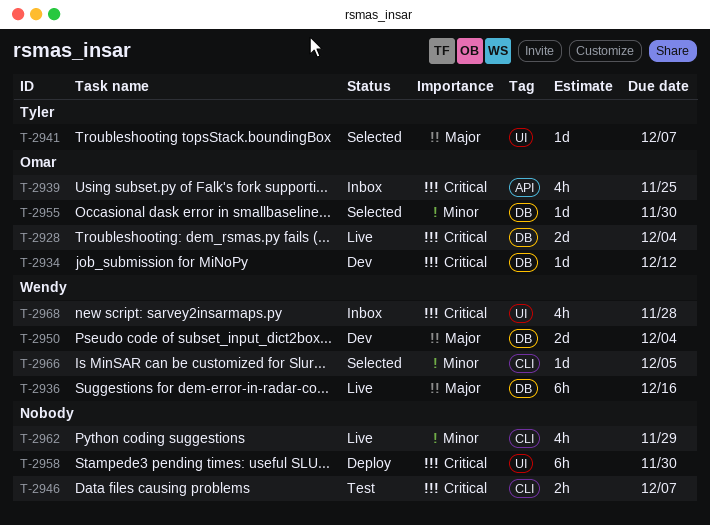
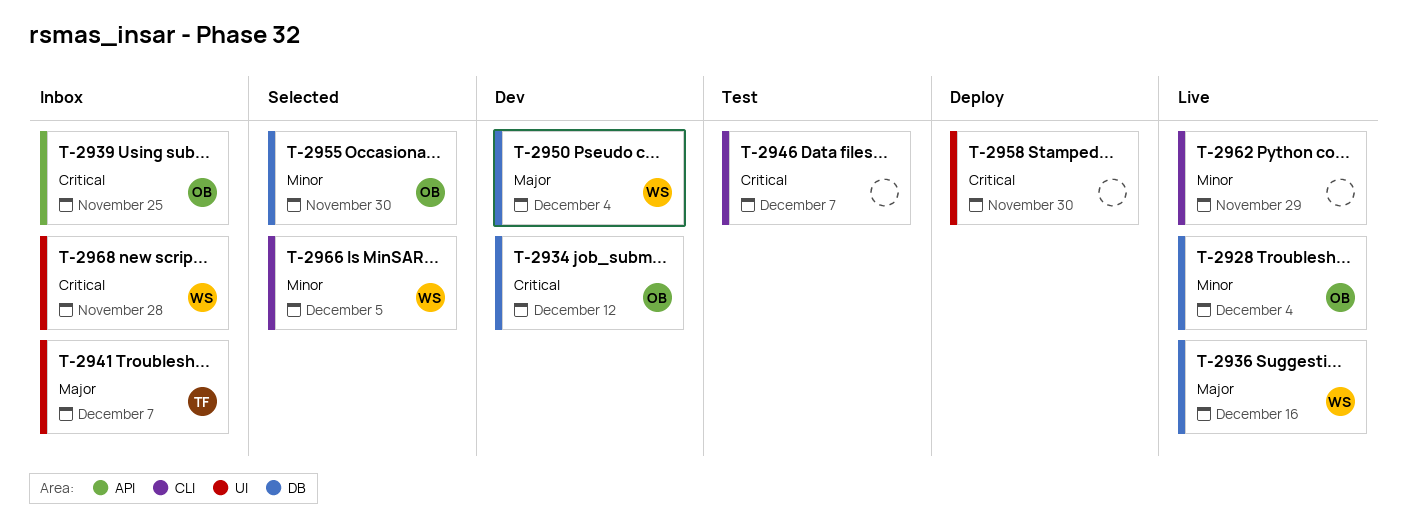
T-2928, priority: Critical -> Minor
T-2941, status: Selected -> Inbox

